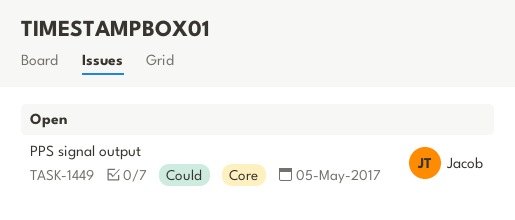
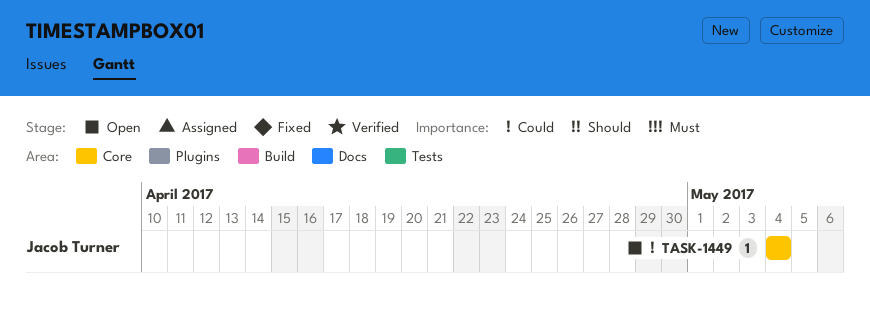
TASK-1449, due: May 5 -> May 4

